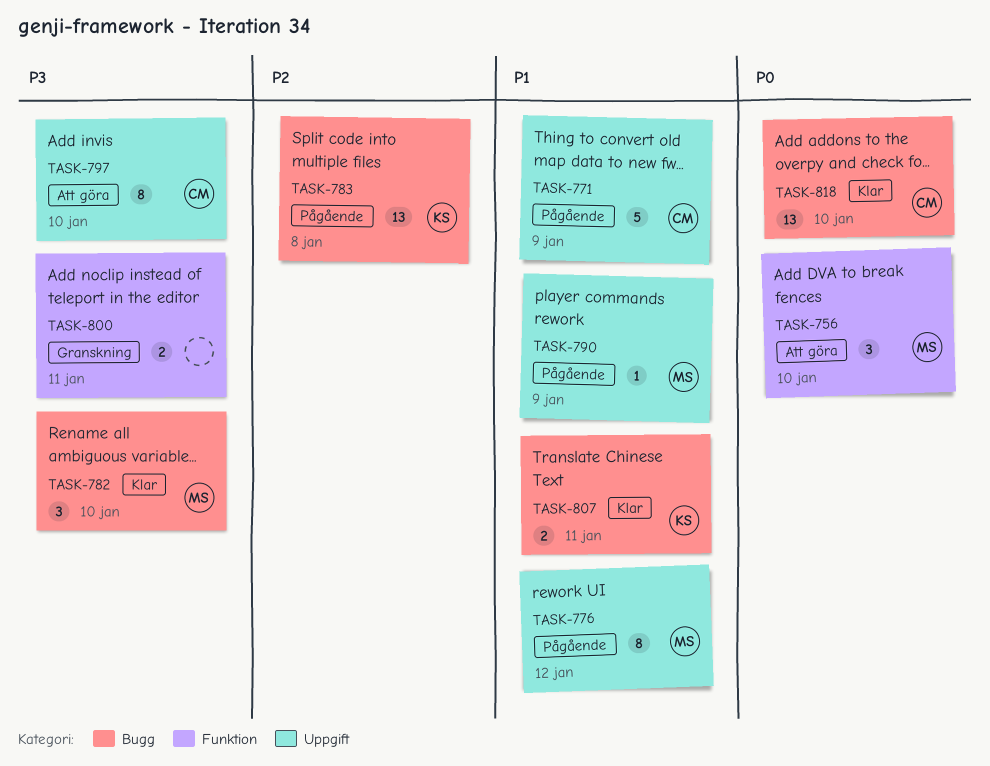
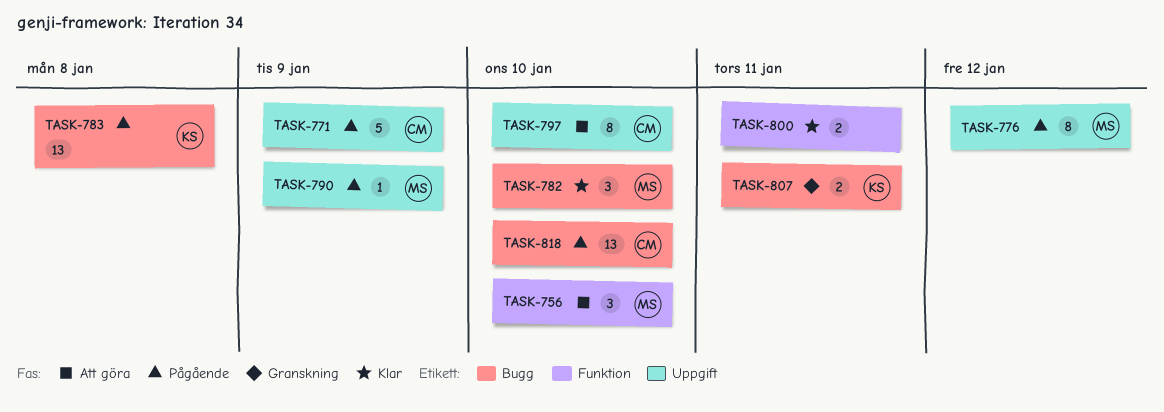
TASK-800, status: Granskning -> Klar
TASK-807, status: Klar -> Granskning
TASK-818, status: Klar -> Pågående

